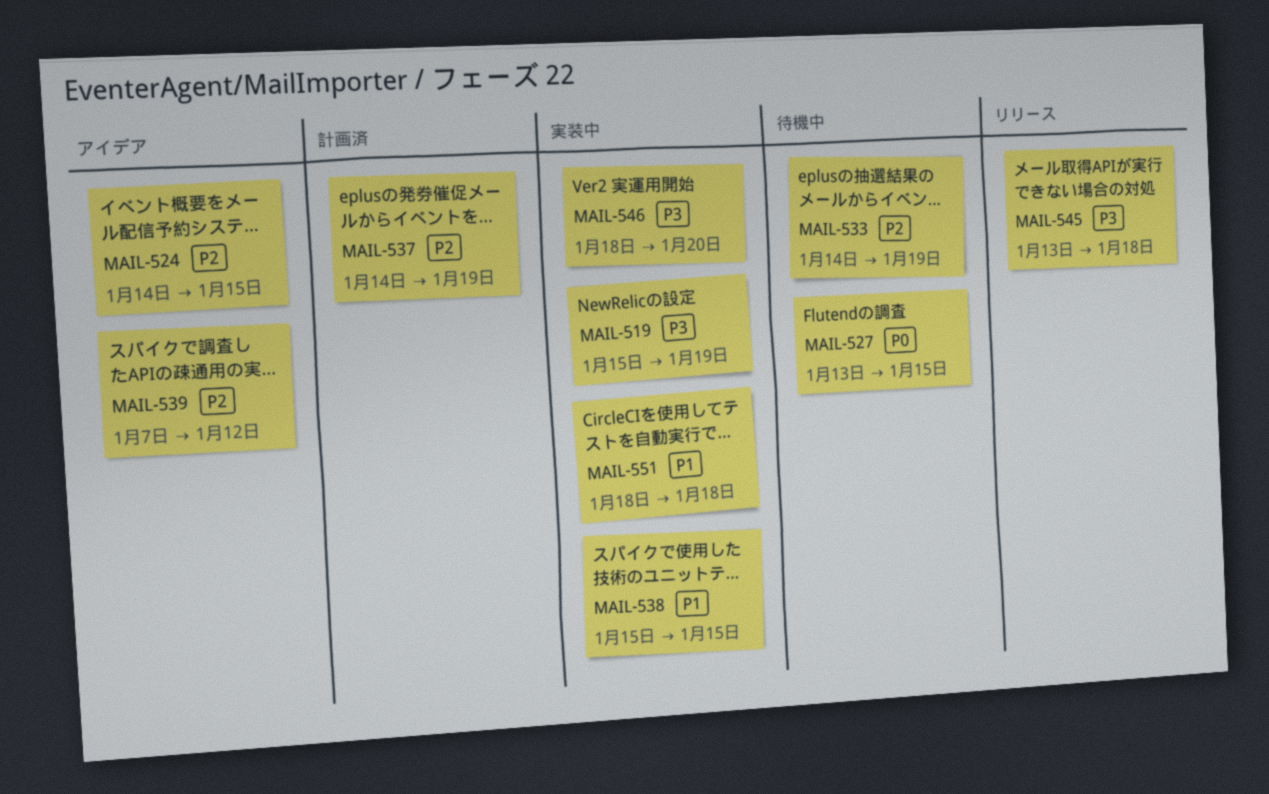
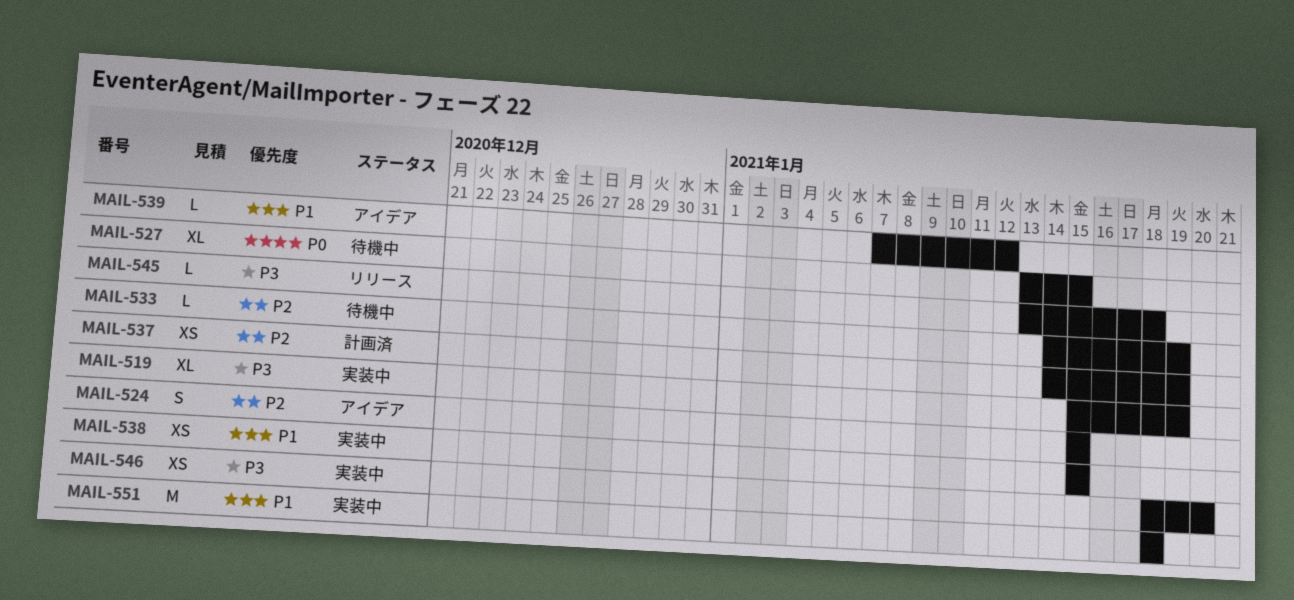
MAIL-524, start: Jan 14 -> Jan 15
MAIL-539, priority: P2 -> P1

